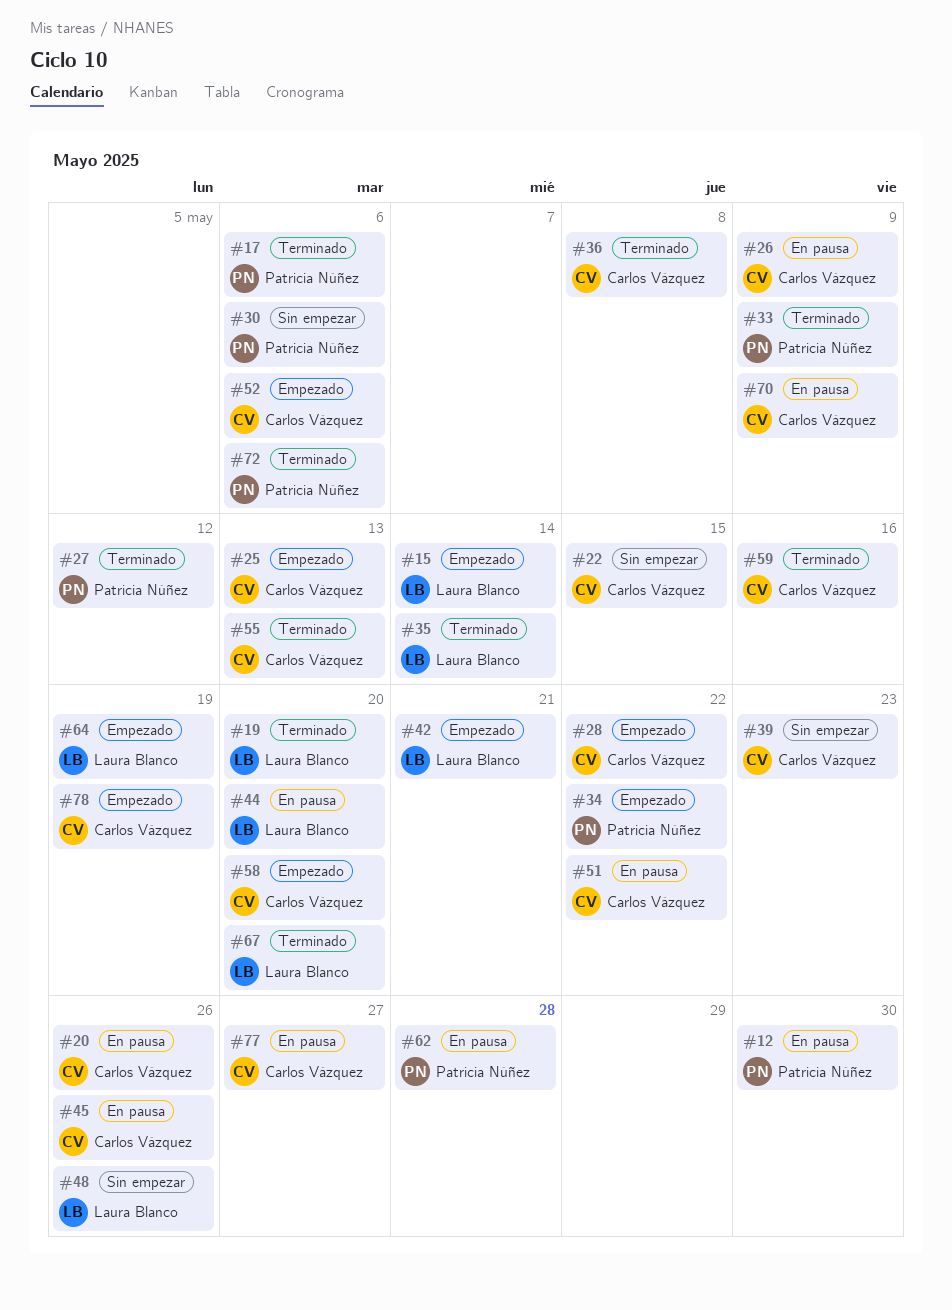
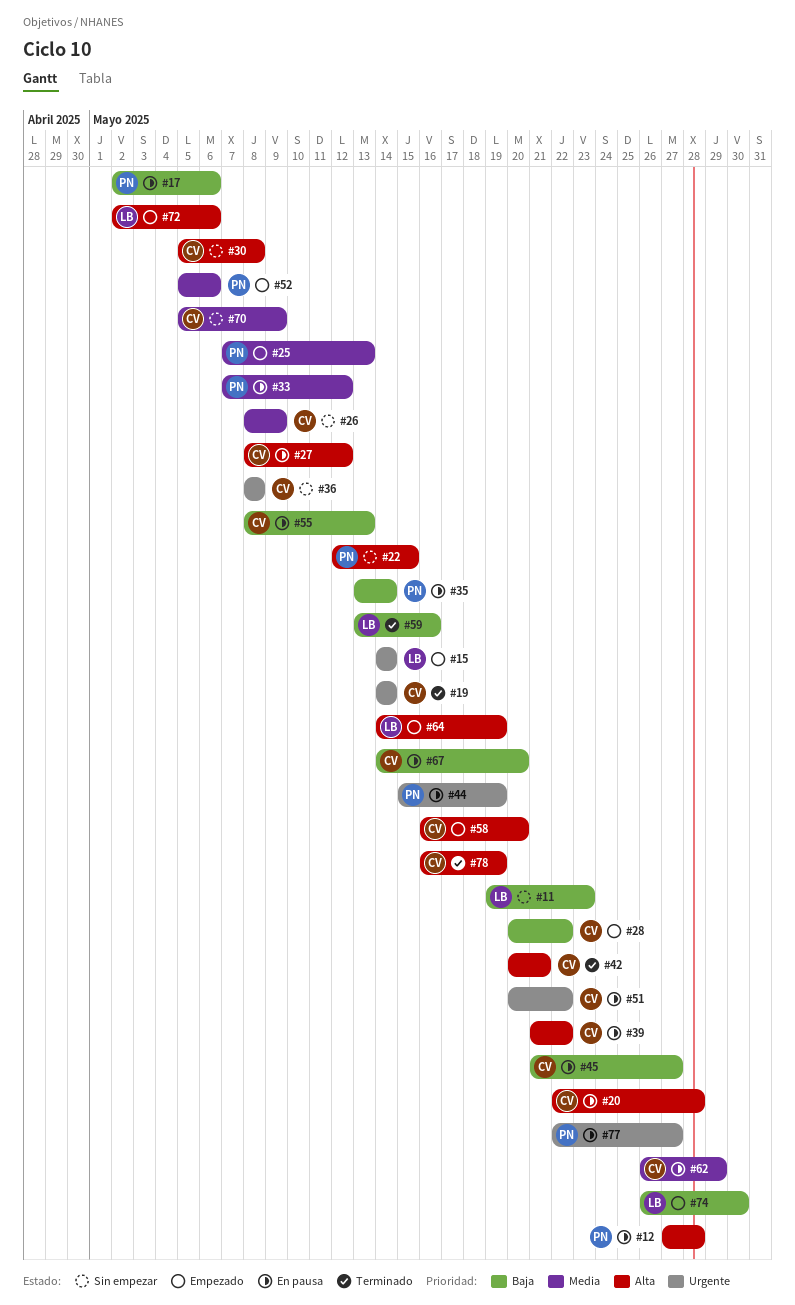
#11: none -> present
#12, due: May 30 -> May 28
#17, status: Terminado -> En pausa
#19, owner: Laura Blanco -> Carlos Vázquez
#19, due: May 20 -> May 14
#20, due: May 26 -> May 28
#22, owner: Carlos Vázquez -> Patricia Núñez
#25, owner: Carlos Vázquez -> Patricia Núñez
#26, status: En pausa -> Sin empezar
#27, status: Terminado -> En pausa
#27, owner: Patricia Núñez -> Carlos Vázquez
#30, owner: Patricia Núñez -> Carlos Vázquez
#30, due: May 6 -> May 8
#33, status: Terminado -> En pausa
#33, due: May 9 -> May 12
#34: present -> none
#35, status: Terminado -> En pausa
#35, owner: Laura Blanco -> Patricia Núñez
#36, status: Terminado -> Sin empezar
#39, status: Sin empezar -> En pausa
#39, due: May 23 -> May 22
#42, status: Empezado -> Terminado
#42, owner: Laura Blanco -> Carlos Vázquez
#44, owner: Laura Blanco -> Patricia Núñez
#44, due: May 20 -> May 19
#45, due: May 26 -> May 27
#48: present -> none
#52, owner: Carlos Vázquez -> Patricia Núñez
#55, status: Terminado -> En pausa
#59, owner: Carlos Vázquez -> Laura Blanco
#62, owner: Patricia Núñez -> Carlos Vázquez
#62, due: May 28 -> May 29
#67, status: Terminado -> En pausa
#67, owner: Laura Blanco -> Carlos Vázquez
#70, status: En pausa -> Sin empezar
#72, status: Terminado -> Empezado
#72, owner: Patricia Núñez -> Laura Blanco
#74: none -> present
#77, owner: Carlos Vázquez -> Patricia Núñez
#78, status: Empezado -> Terminado

